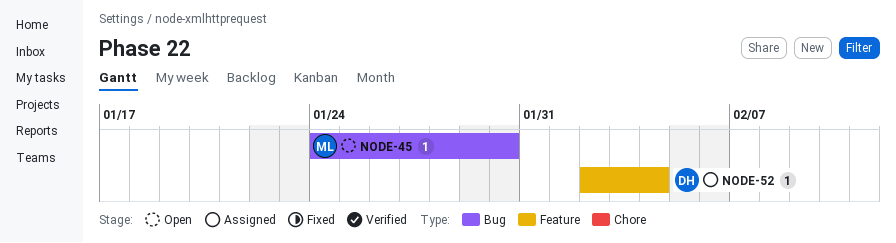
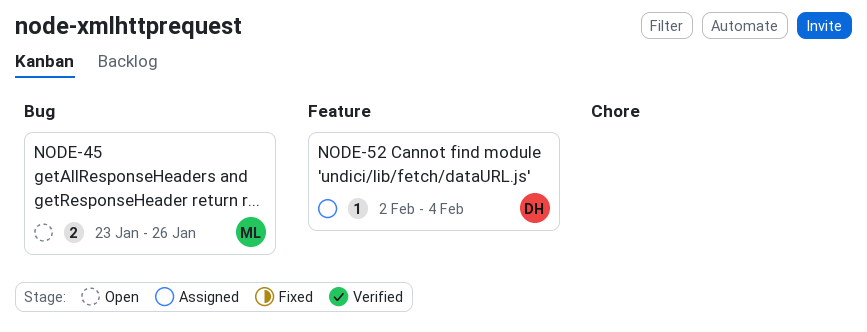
NODE-45, estimate: 1 -> 2
NODE-45, start: Jan 24 -> Jan 23
NODE-45, due: Jan 30 -> Jan 26

